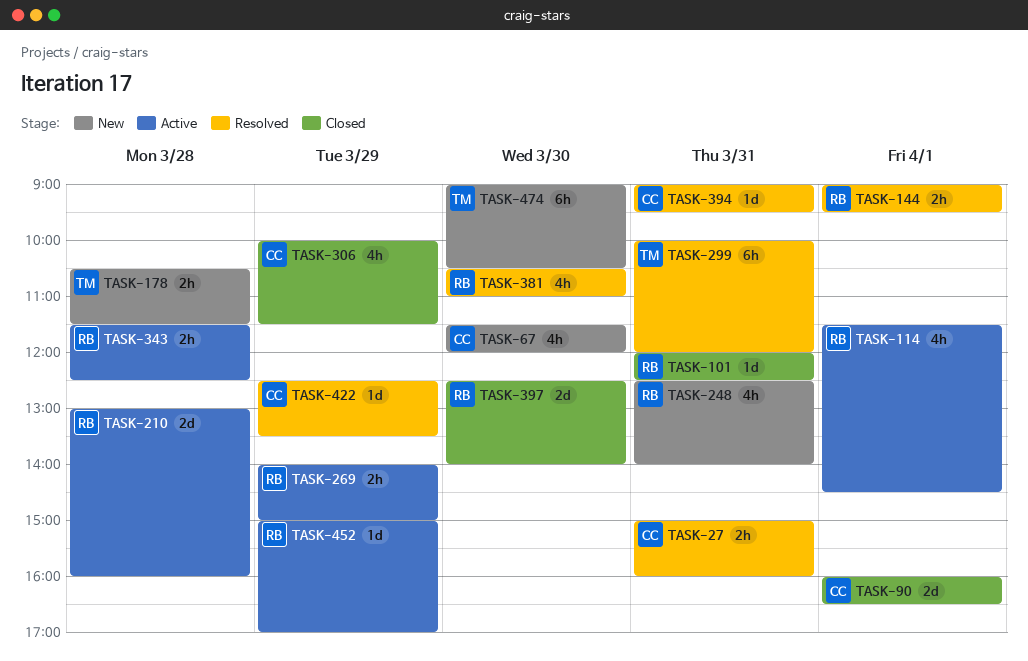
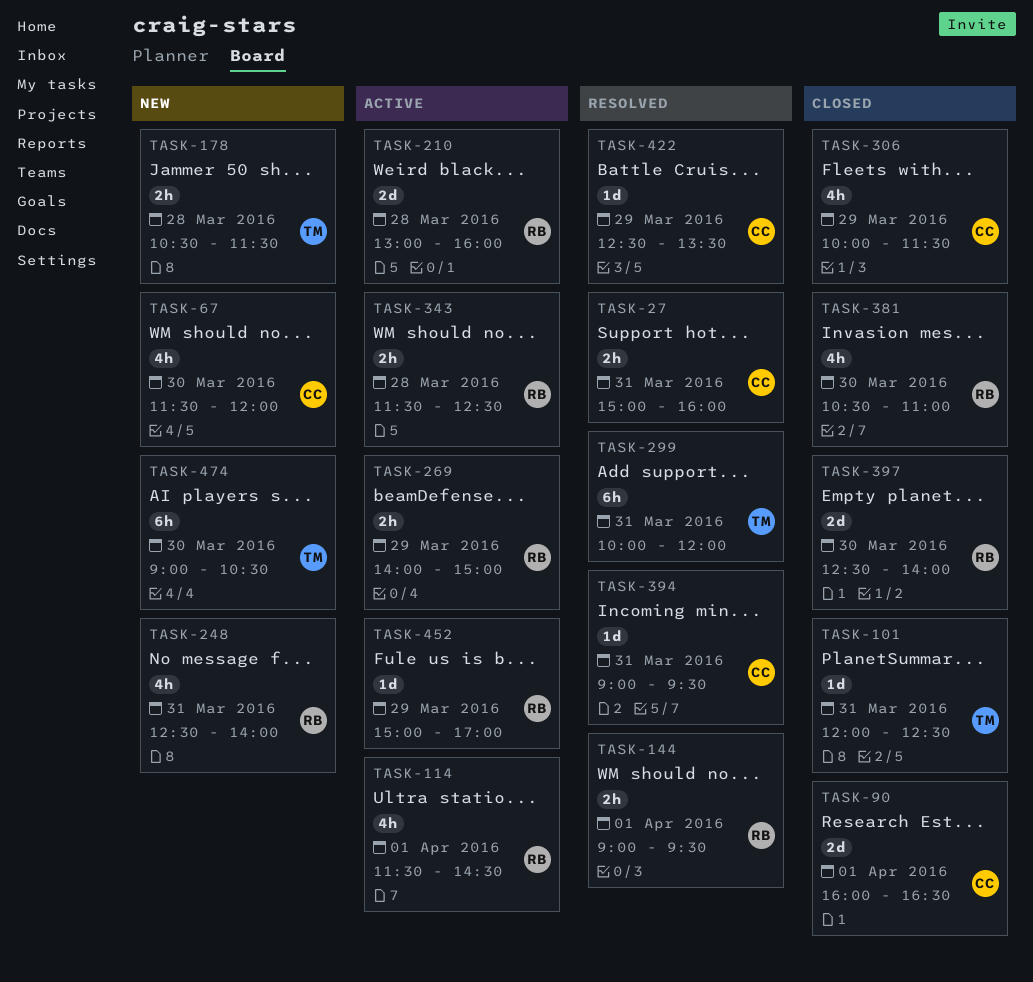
TASK-101, owner: RB -> TM
TASK-381, status: Resolved -> Closed

